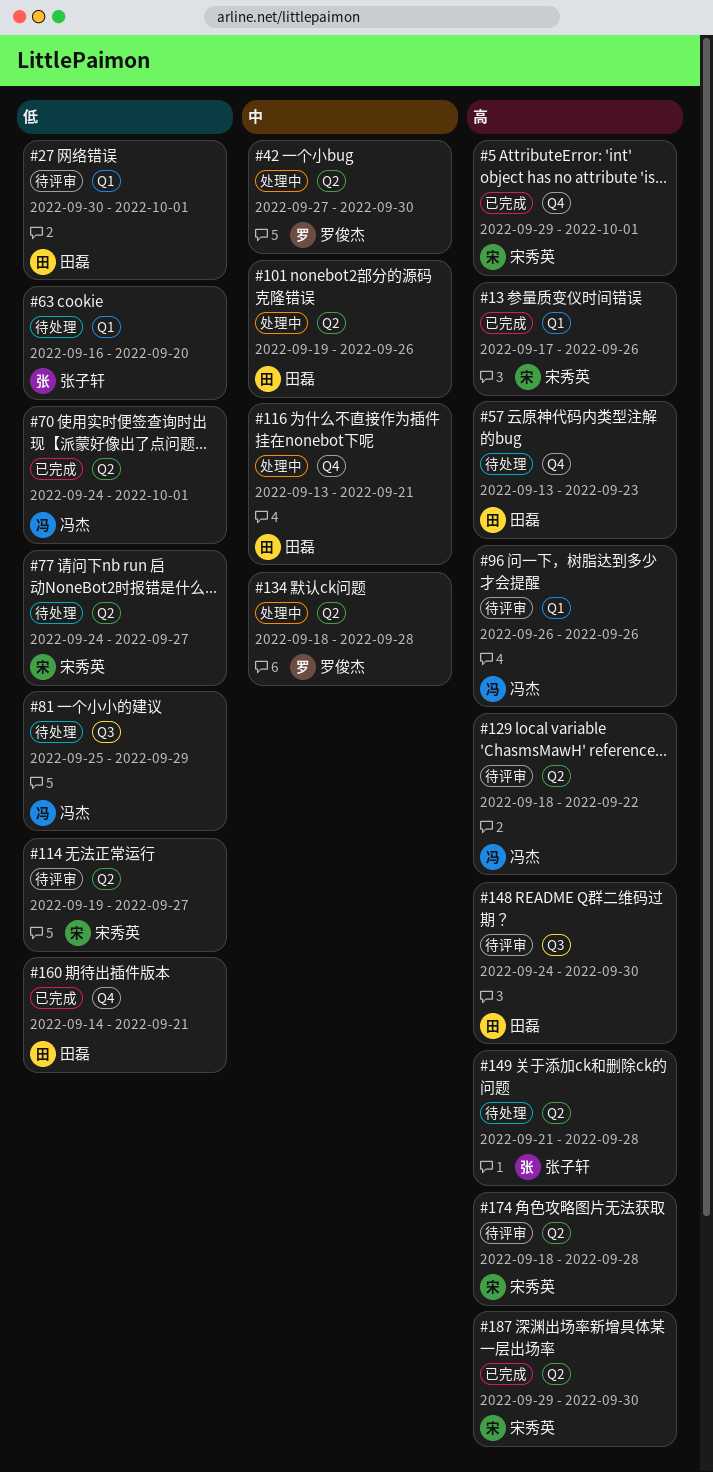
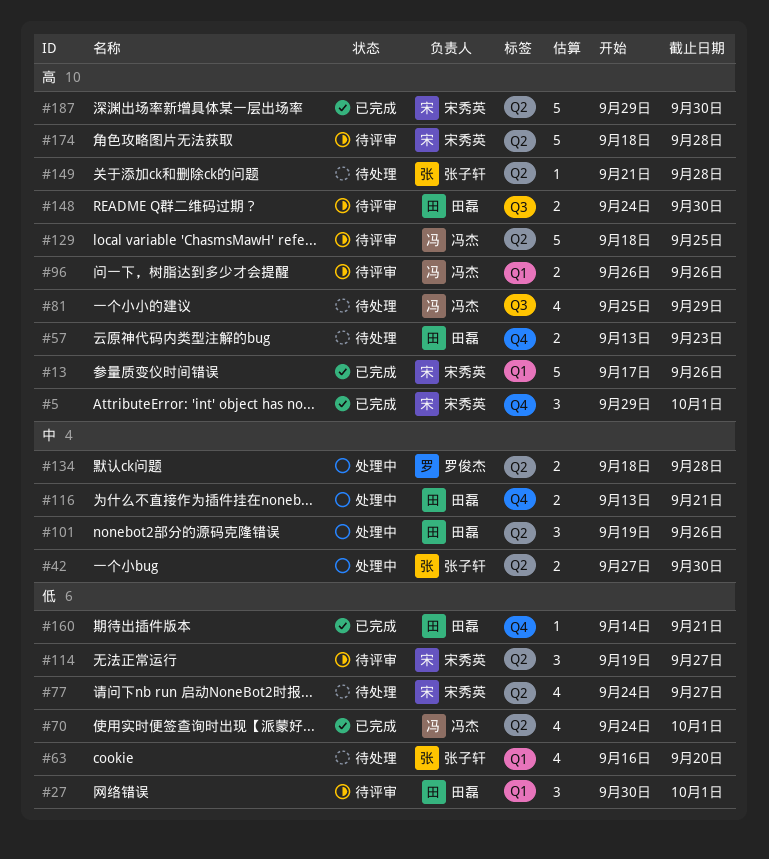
#42, owner: 罗俊杰 -> 张子轩
#81, priority: 低 -> 高
#129, due: Sep 22 -> Sep 25

